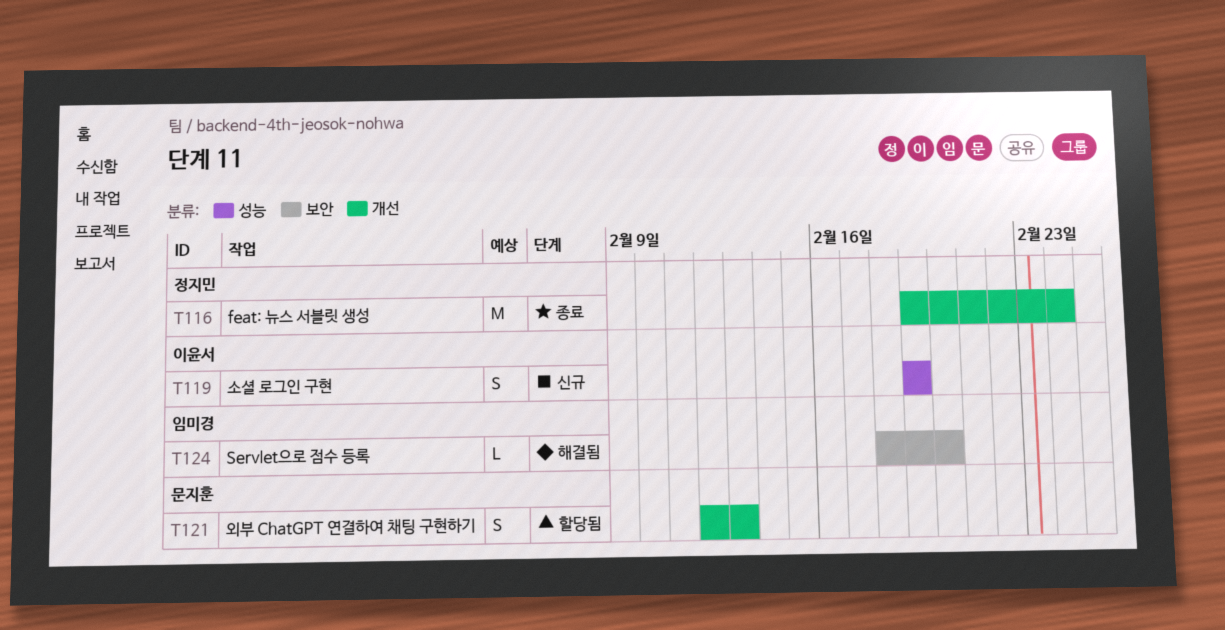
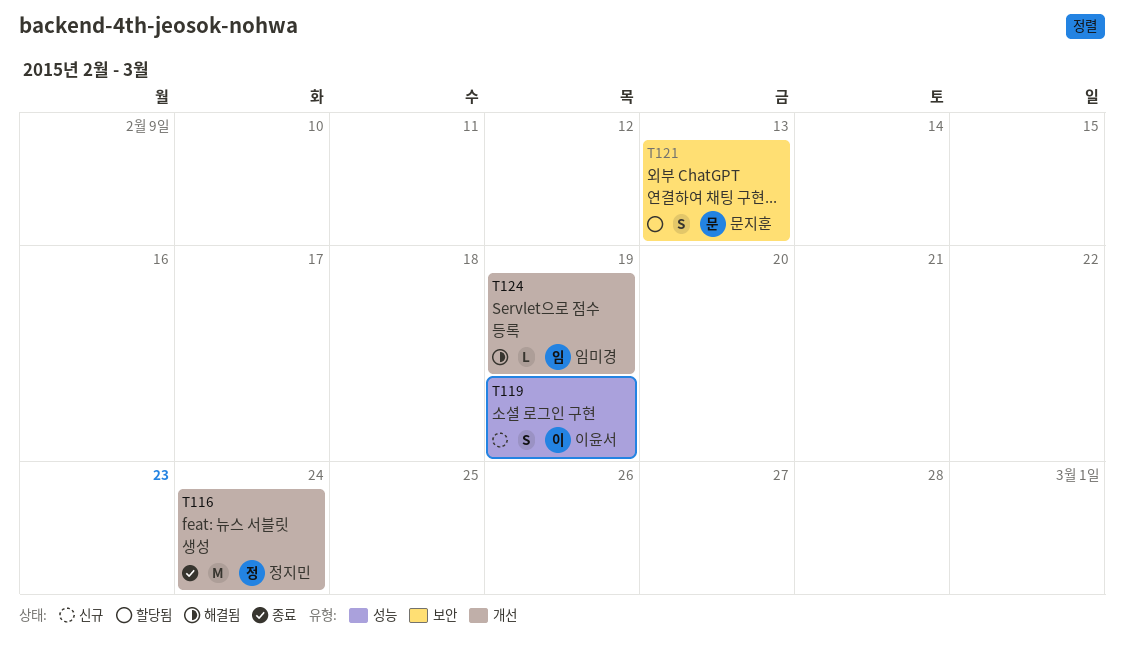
T121, label: 개선 -> 보안
T124, label: 보안 -> 개선
T124, due: Feb 20 -> Feb 19

